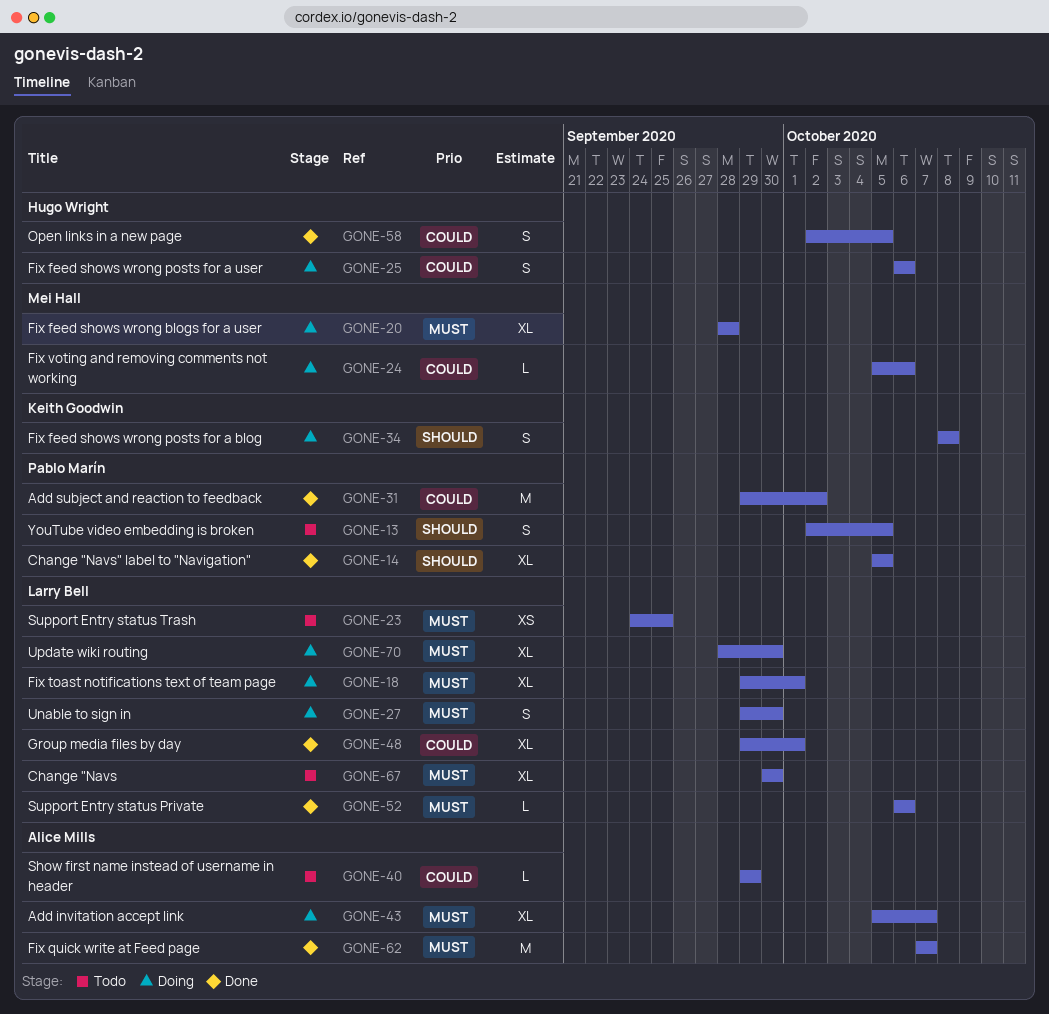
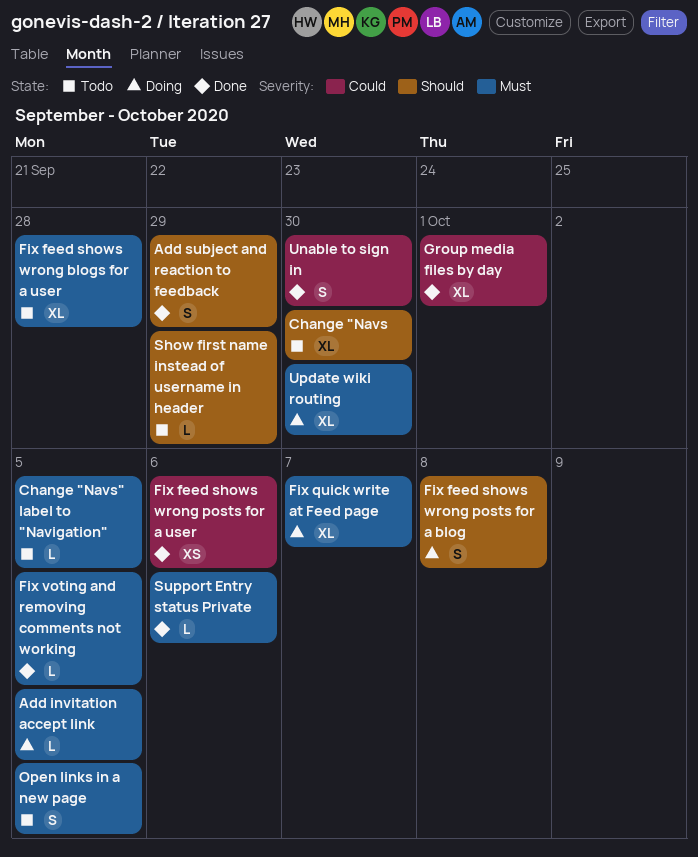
Add invitation accept link, estimate: XL -> L
Add invitation accept link, due: Oct 7 -> Oct 5
Add subject and reaction to feedback, priority: Could -> Should
Add subject and reaction to feedback, estimate: M -> S
Add subject and reaction to feedback, due: Oct 2 -> Sep 29
Change "Navs, priority: Must -> Should
Change "Navs" label to "Navigation", status: Done -> Todo
Change "Navs" label to "Navigation", priority: Should -> Must
Change "Navs" label to "Navigation", estimate: XL -> L
Fix feed shows wrong blogs for a user, status: Doing -> Todo
Fix feed shows wrong posts for a user, status: Doing -> Done
Fix feed shows wrong posts for a user, estimate: S -> XS
Fix quick write at Feed page, status: Done -> Doing
Fix quick write at Feed page, estimate: M -> XL
Fix toast notifications text of team page: present -> none
Fix voting and removing comments not working, status: Doing -> Done
Fix voting and removing comments not working, priority: Could -> Must
Fix voting and removing comments not working, due: Oct 6 -> Oct 5
Open links in a new page, status: Done -> Todo
Open links in a new page, priority: Could -> Must
Show first name instead of username in header, priority: Could -> Should
Support Entry status Trash: present -> none
Unable to sign in, status: Doing -> Done
Unable to sign in, priority: Must -> Could
YouTube video embedding is broken: present -> none

